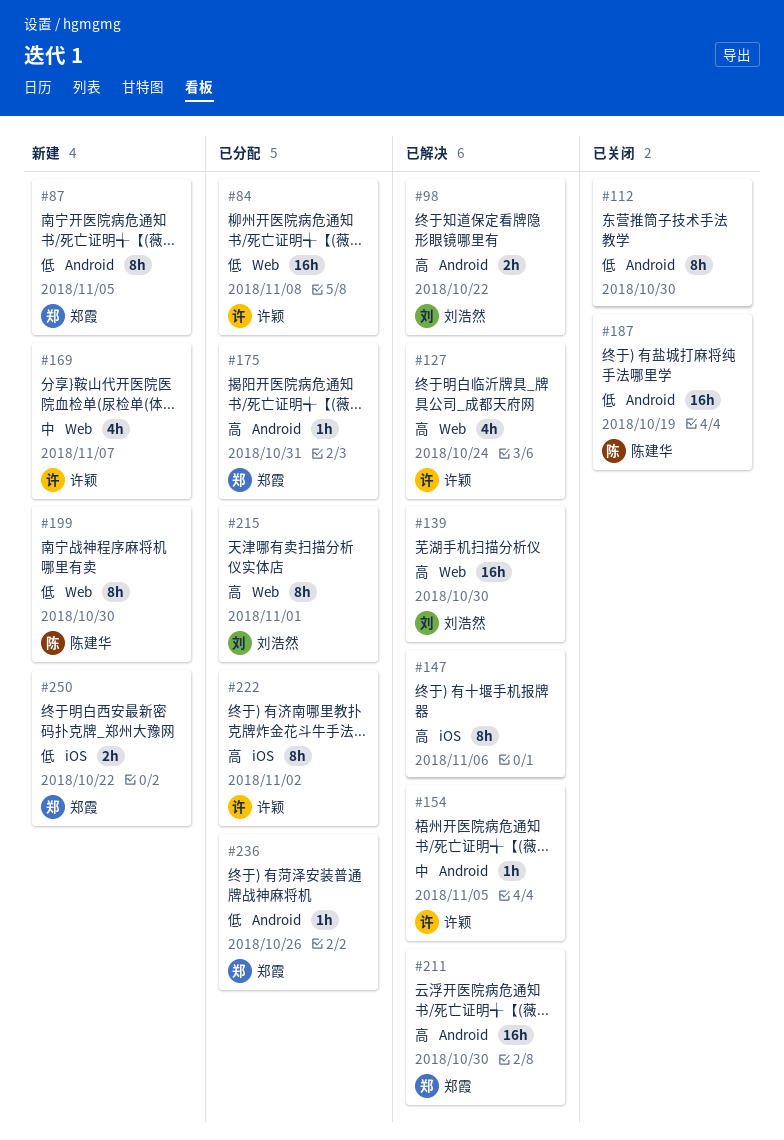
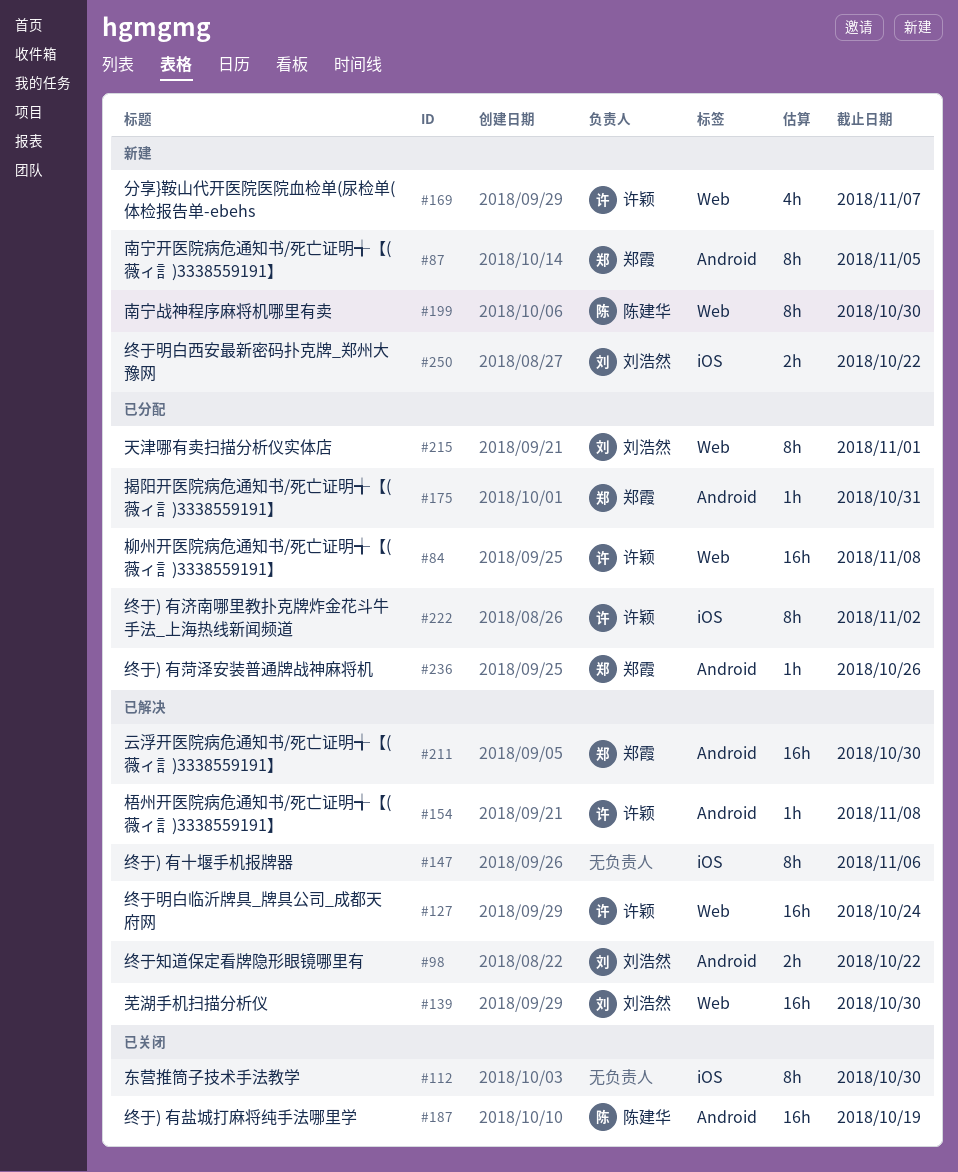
#112, label: Android -> iOS
#127, estimate: 4h -> 16h
#154, due: Nov 5 -> Nov 8
#250, owner: 郑霞 -> 刘浩然

